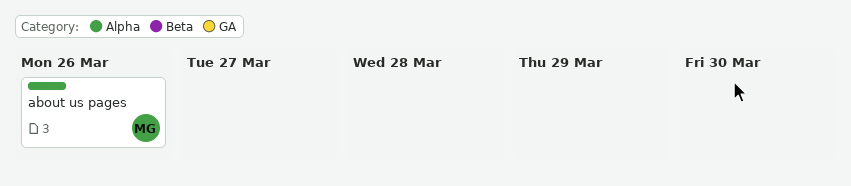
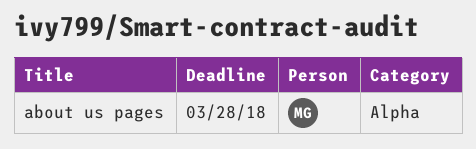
about us pages, due: Mar 26 -> Mar 28

